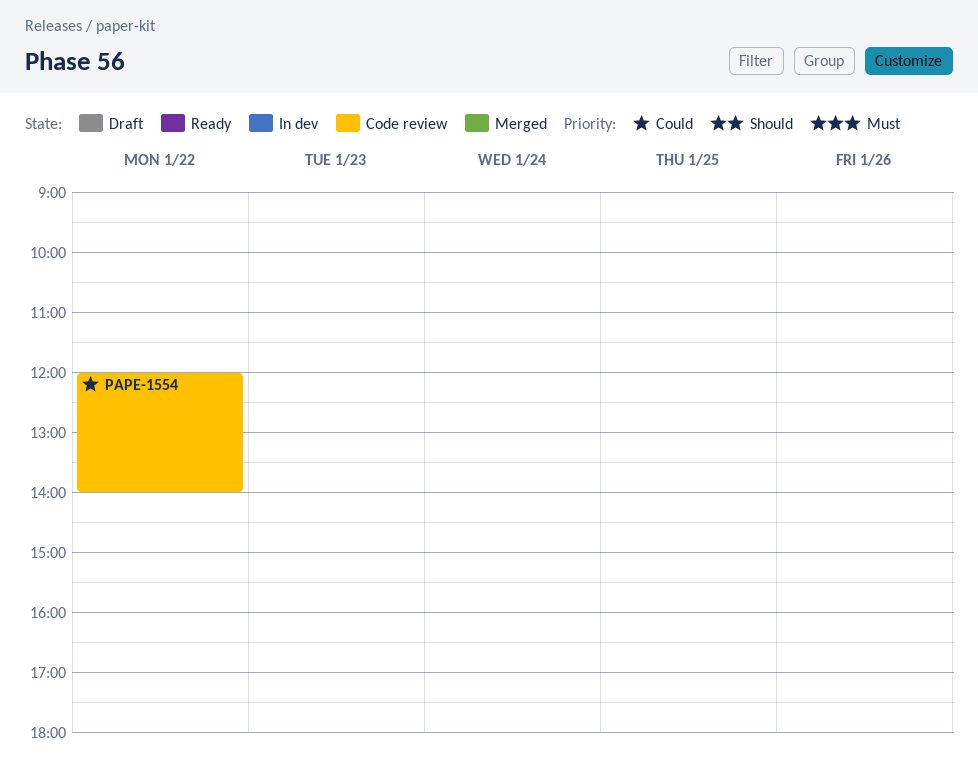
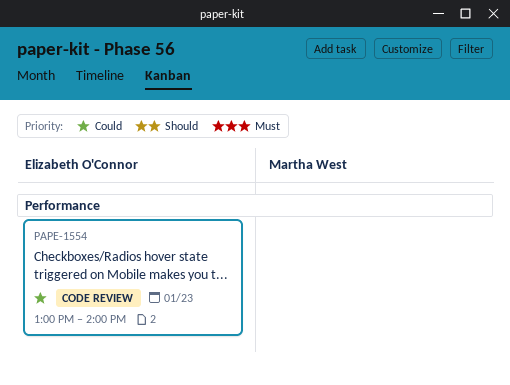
PAPE-1554, day: Jan 22 -> Jan 23
PAPE-1554, begins: 12:00 -> 13:00

